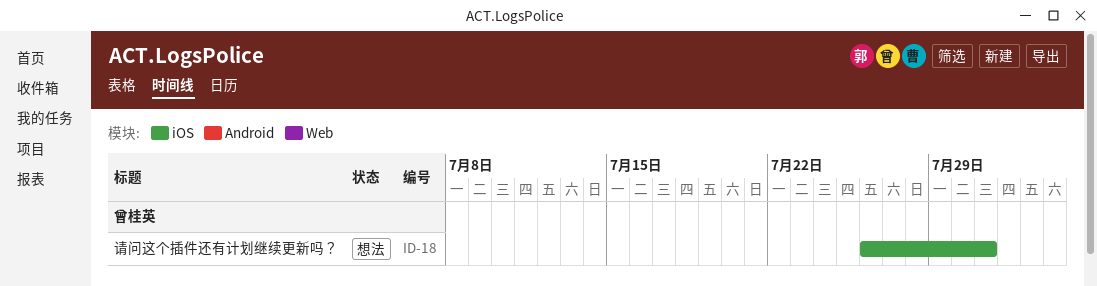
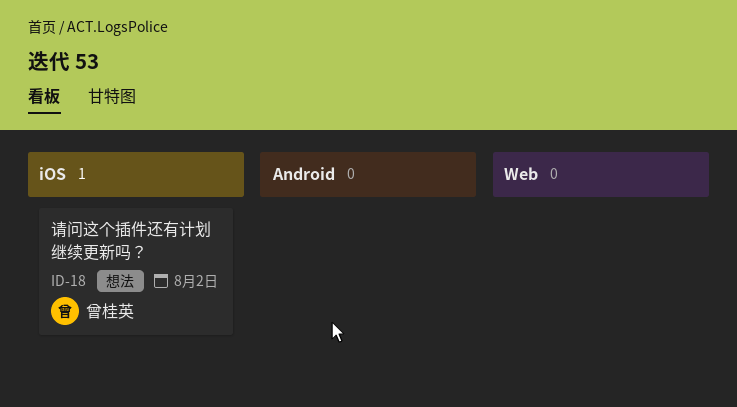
ID-18, due: Jul 31 -> Aug 2

